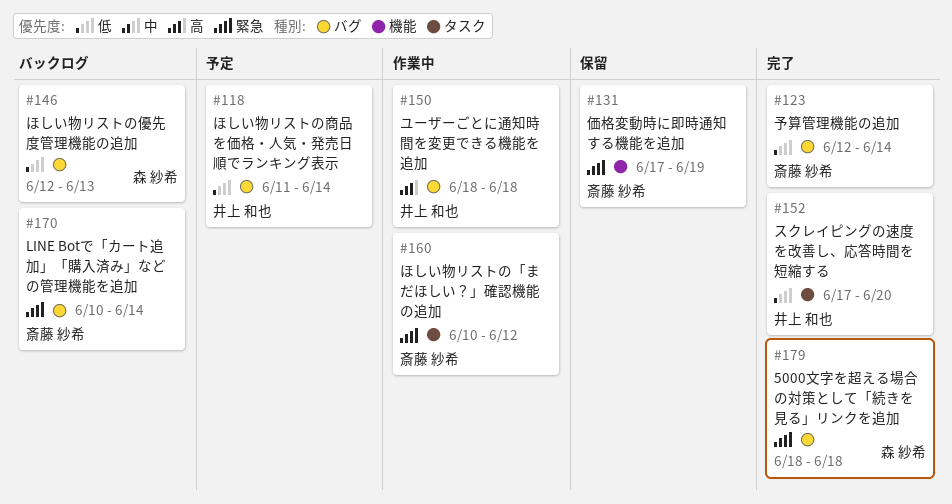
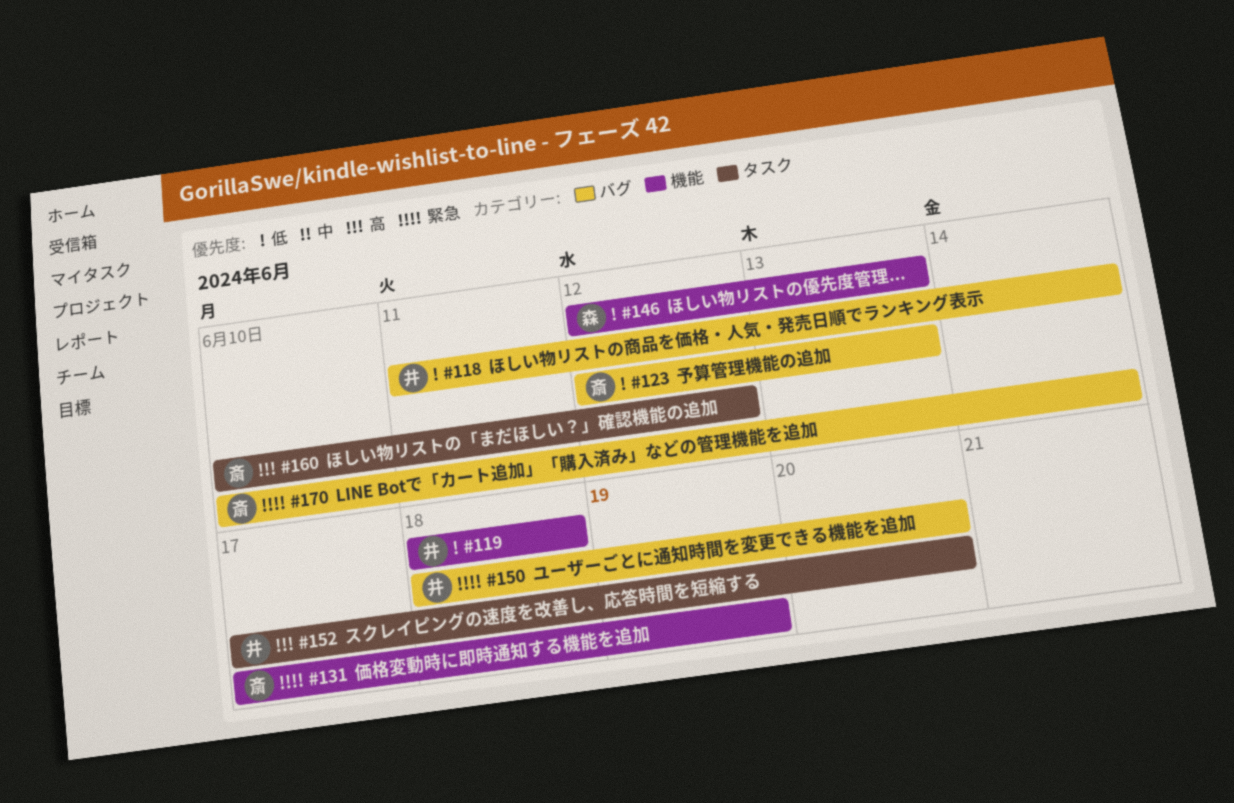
#119: none -> present
#123, due: Jun 14 -> Jun 13
#146, label: バグ -> 機能
#150, priority: 高 -> 緊急
#150, due: Jun 18 -> Jun 20
#152, priority: 低 -> 高
#160, priority: 緊急 -> 高
#179: present -> none

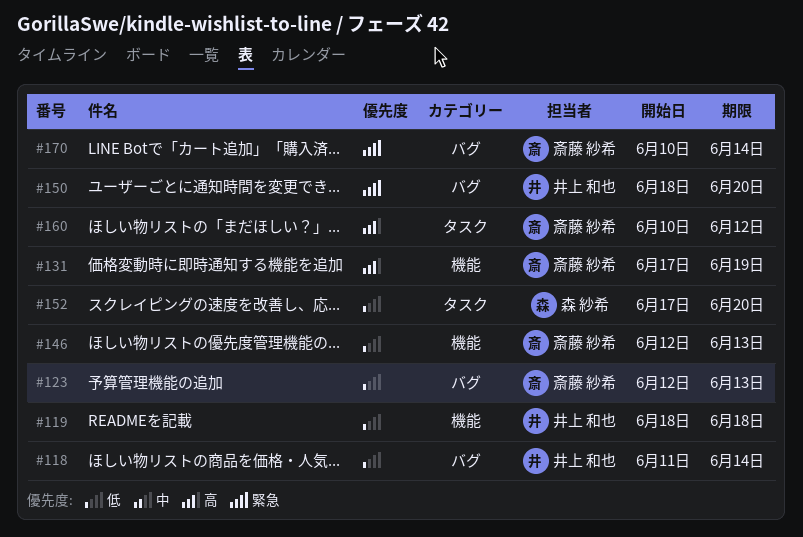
#131, priority: 緊急 -> 高
#146, owner: 森 紗希 -> 斎藤 紗希
#152, owner: 井上 和也 -> 森 紗希
#152, priority: 高 -> 低

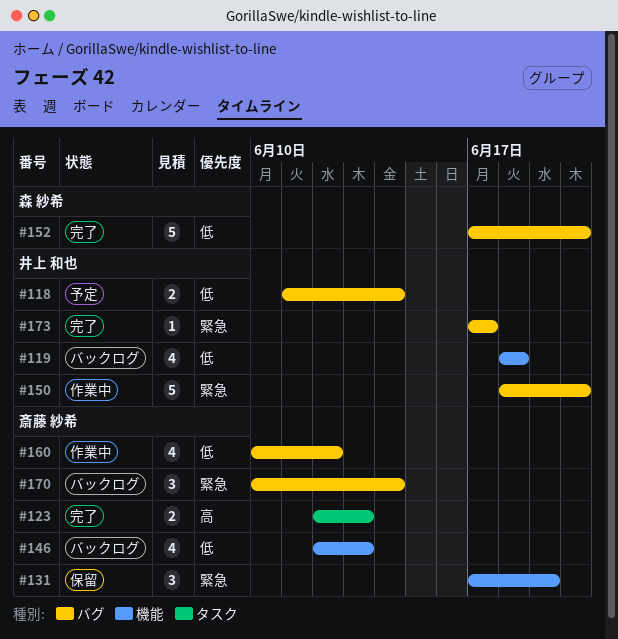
#123, priority: 低 -> 高
#123, label: バグ -> タスク
#131, priority: 高 -> 緊急
#152, label: タスク -> バグ
#160, priority: 高 -> 低
#160, label: タスク -> バグ
#173: none -> present

